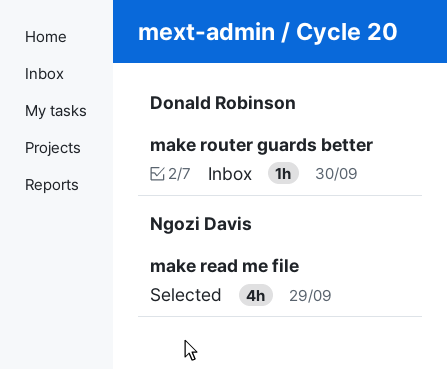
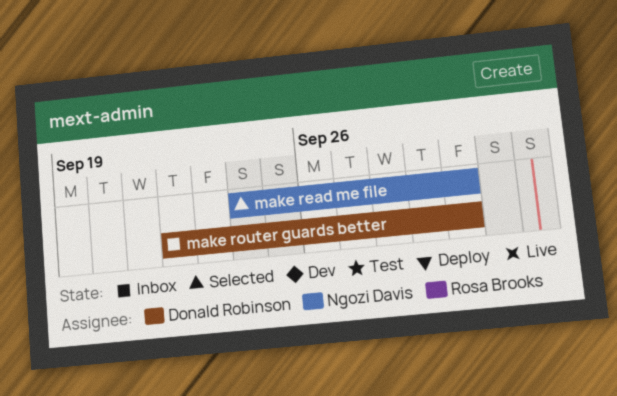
make read me file, due: Sep 29 -> Sep 30

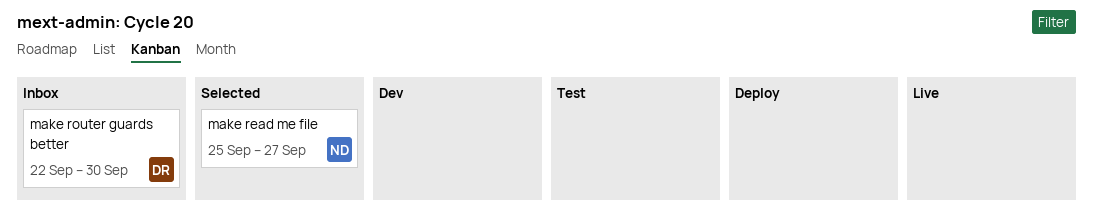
make read me file, start: Sep 24 -> Sep 25
make read me file, due: Sep 30 -> Sep 27

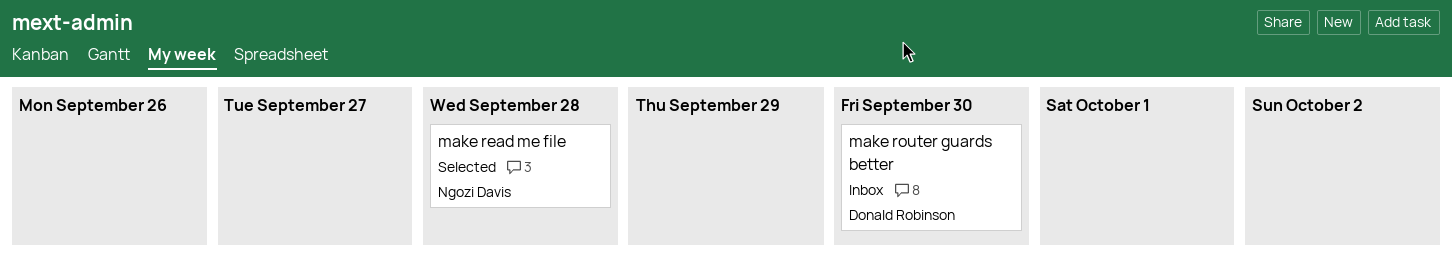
make read me file, due: Sep 27 -> Sep 28

